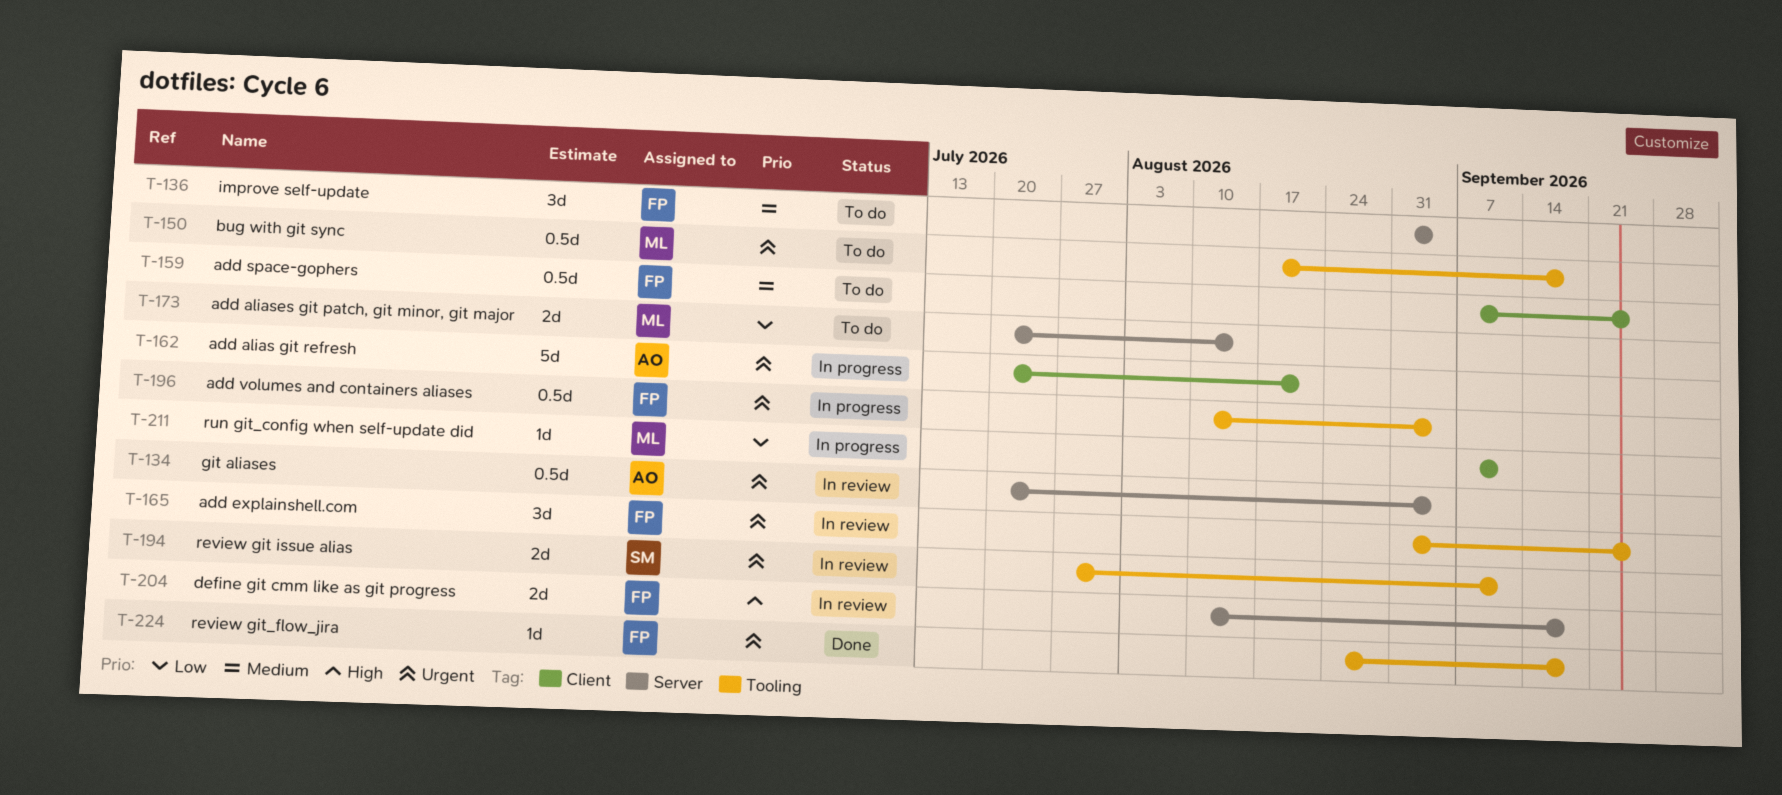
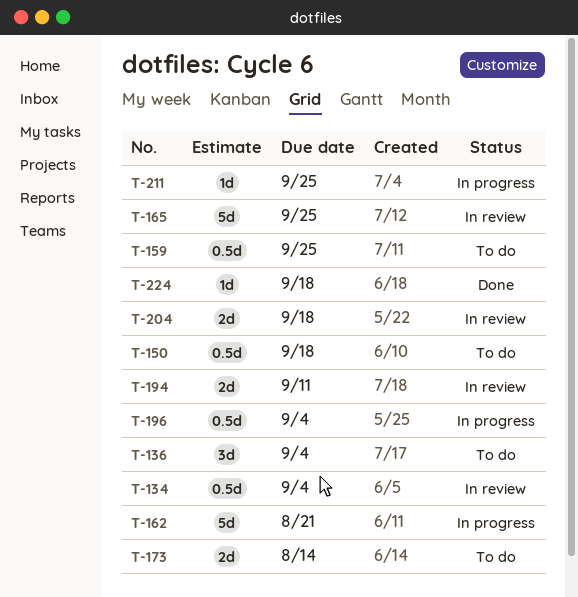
T-165, estimate: 3d -> 5d
T-211, due: Sep 11 -> Sep 25

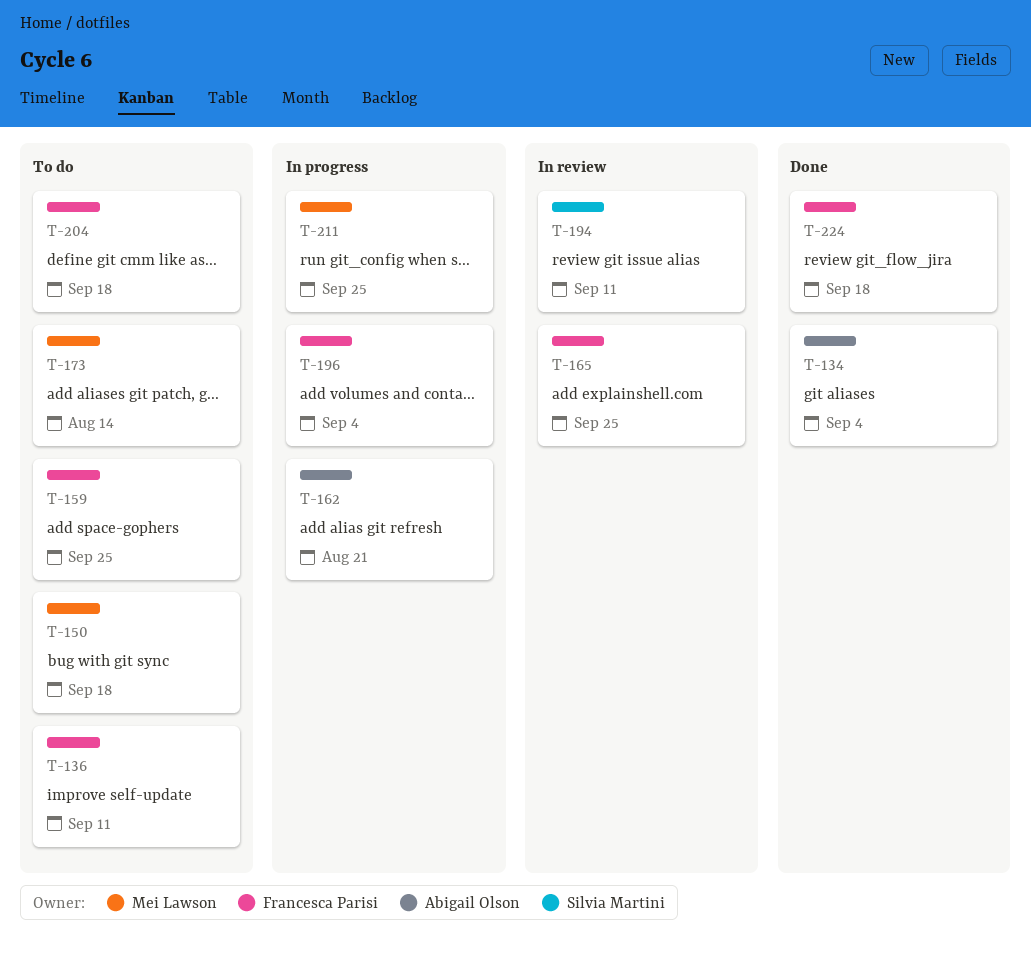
T-134, status: In review -> Done
T-136, due: Sep 4 -> Sep 11
T-204, status: In review -> To do

